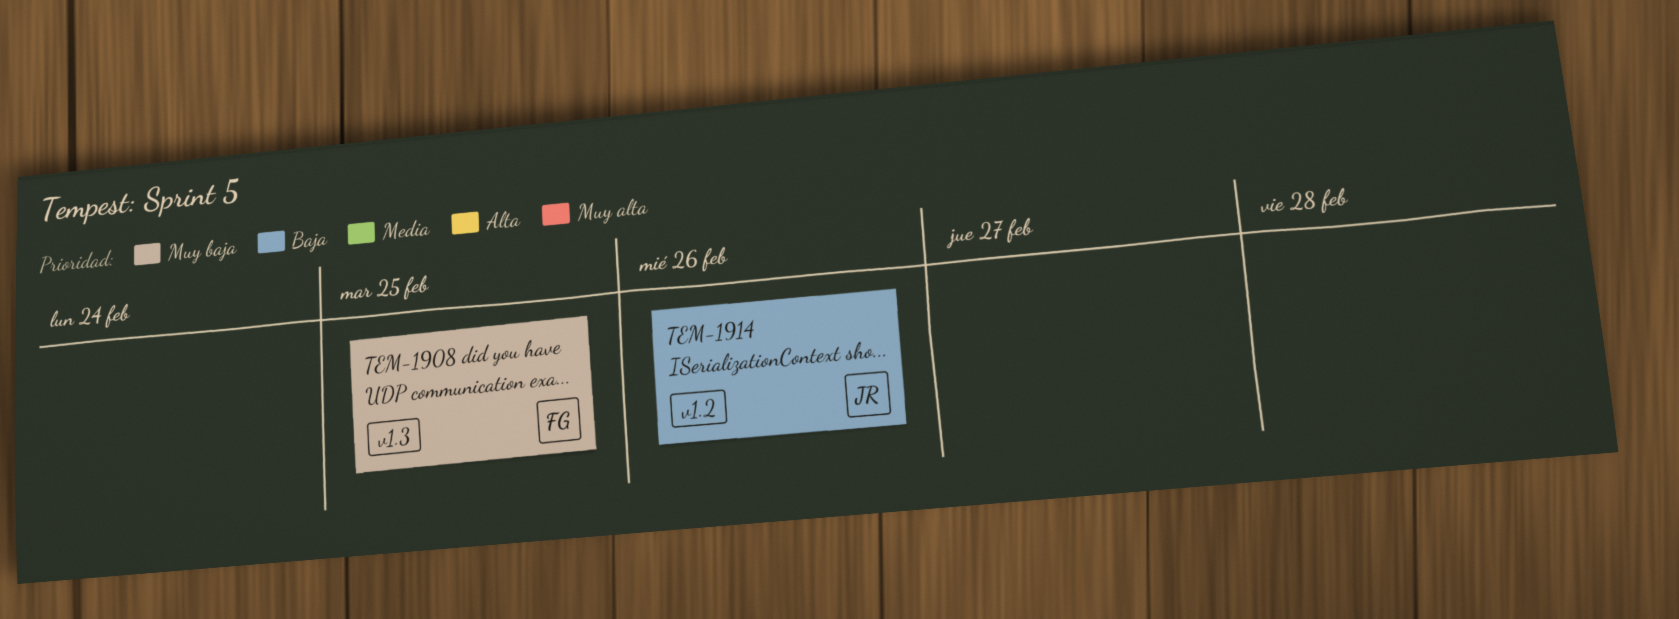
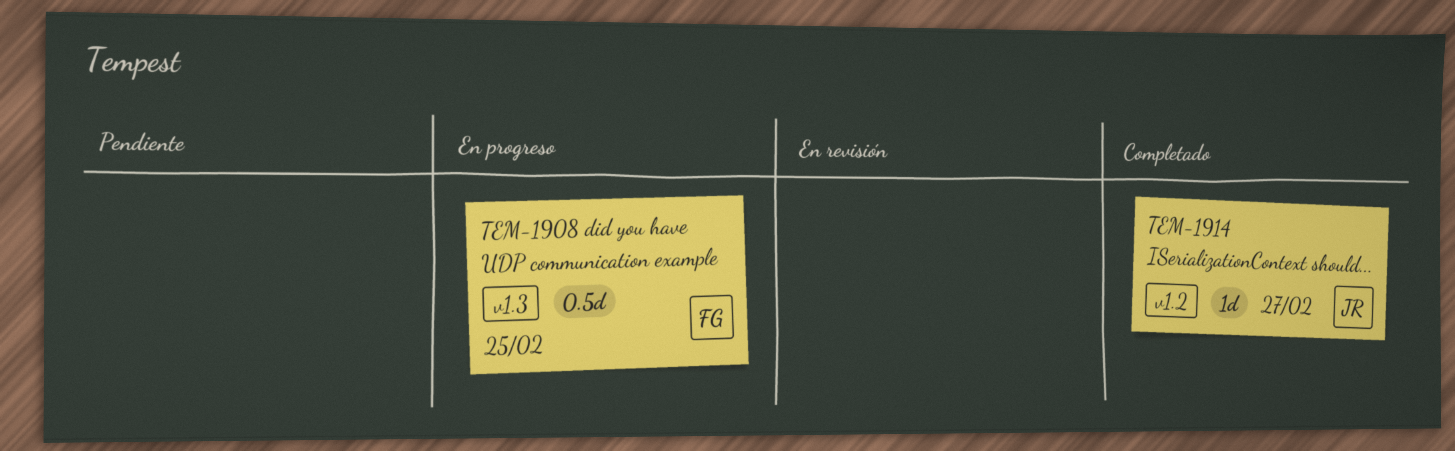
TEM-1914, due: Feb 26 -> Feb 27

